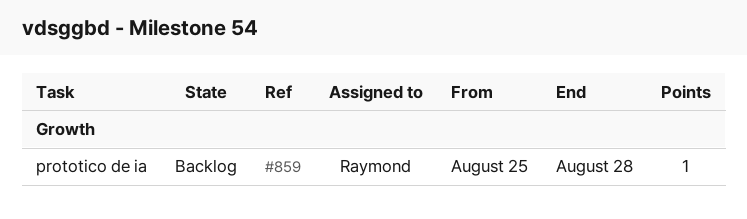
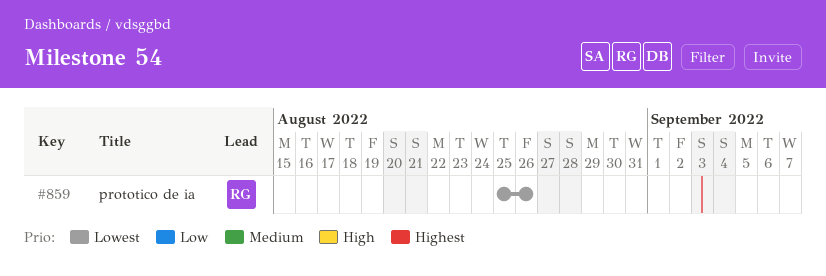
#859, due: Aug 28 -> Aug 26

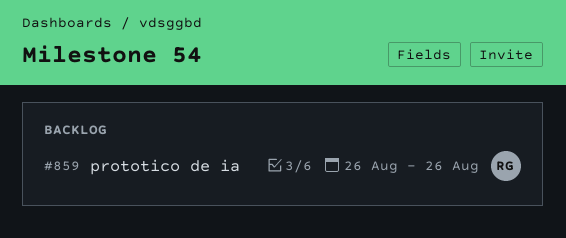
#859, start: Aug 25 -> Aug 26

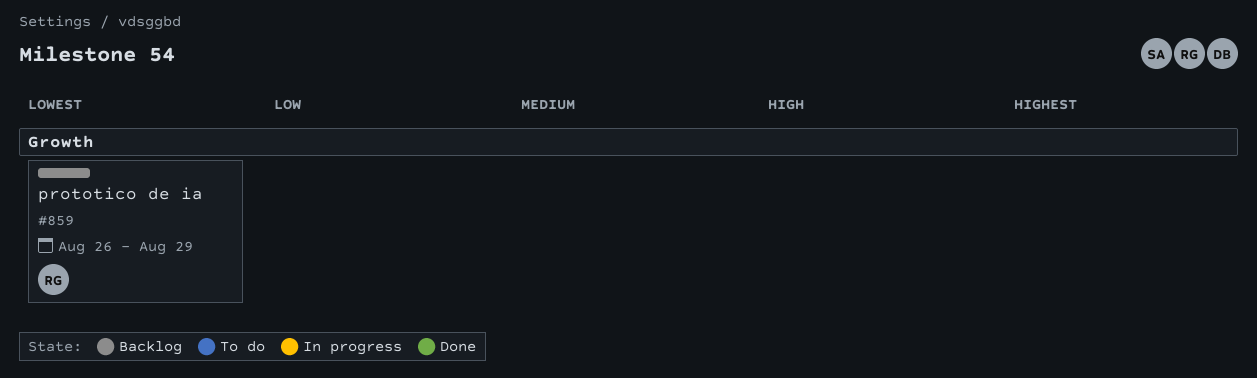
#859, due: Aug 26 -> Aug 29

